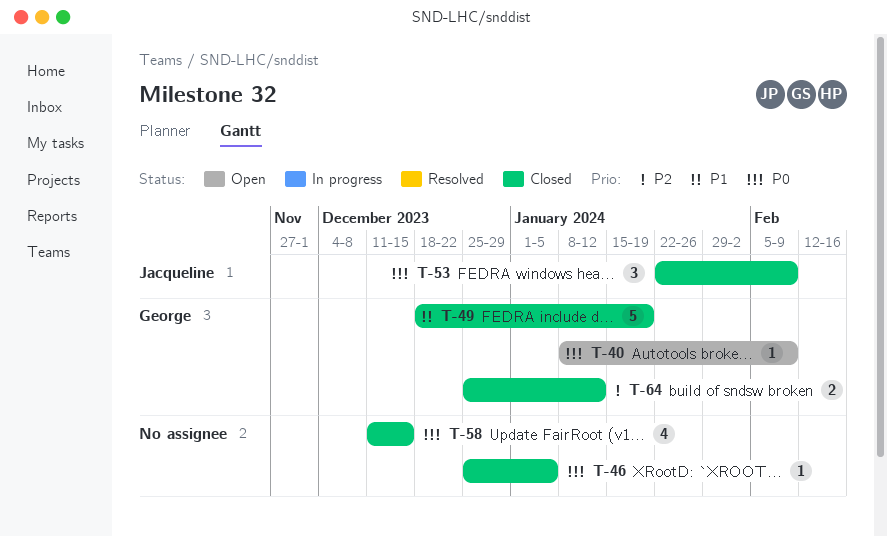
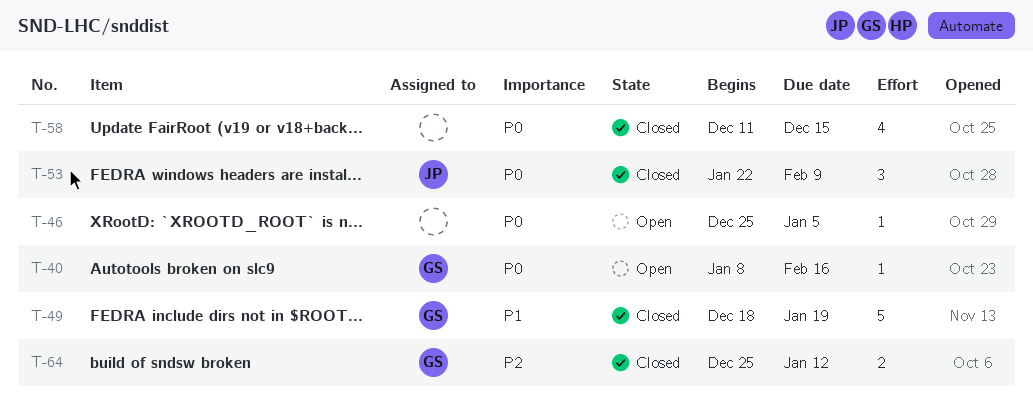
T-40, due: Feb 9 -> Feb 16
T-46, status: Closed -> Open

